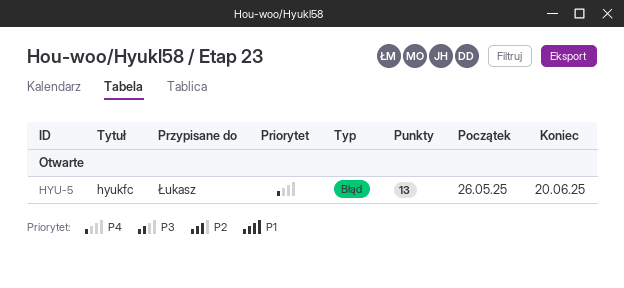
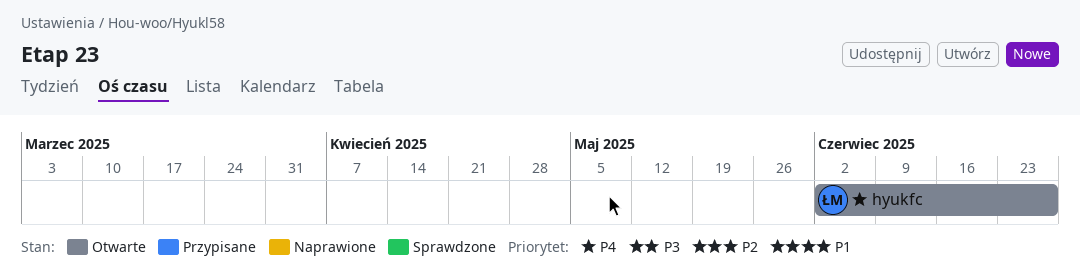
hyukfc, start: May 26 -> Jun 2
hyukfc, due: Jun 20 -> Jun 27

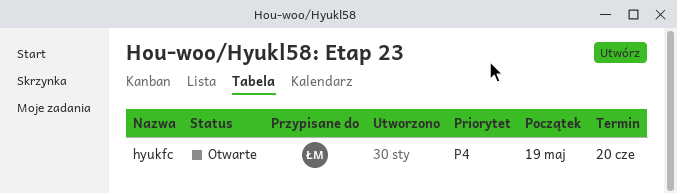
hyukfc, start: Jun 2 -> May 19
hyukfc, due: Jun 27 -> Jun 20

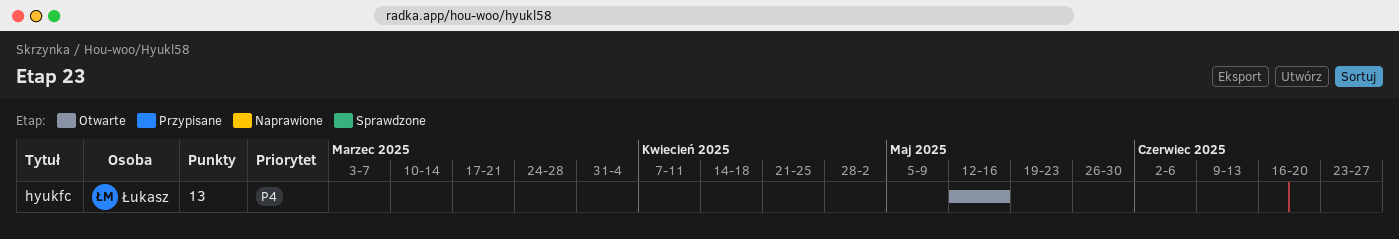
hyukfc, start: May 19 -> May 12
hyukfc, due: Jun 20 -> May 16

